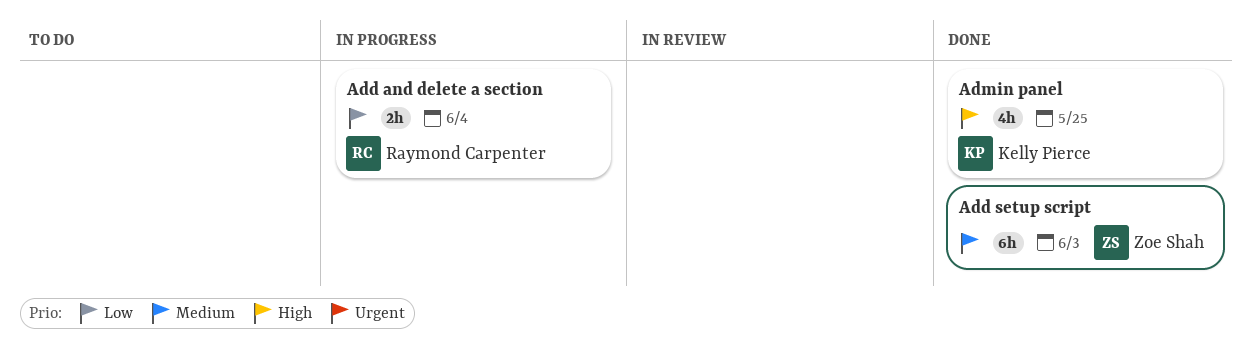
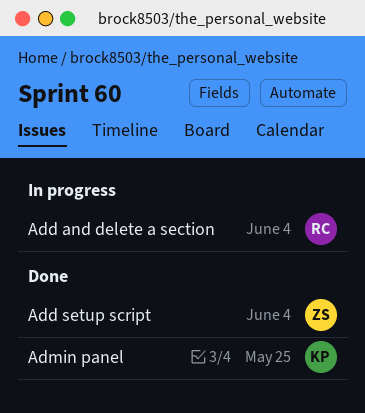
Add setup script, due: Jun 3 -> Jun 4

